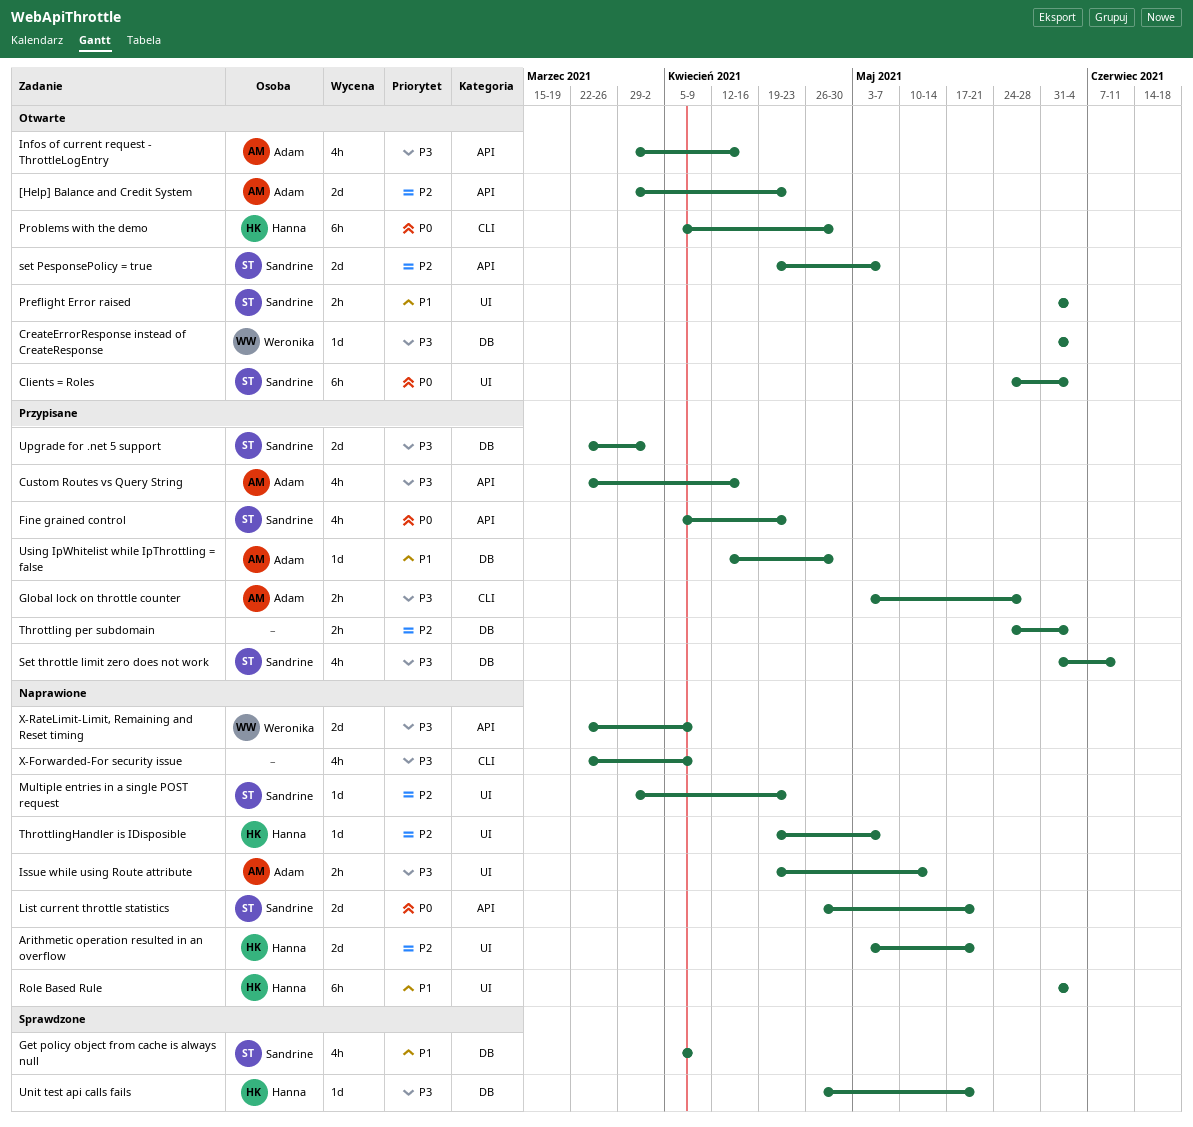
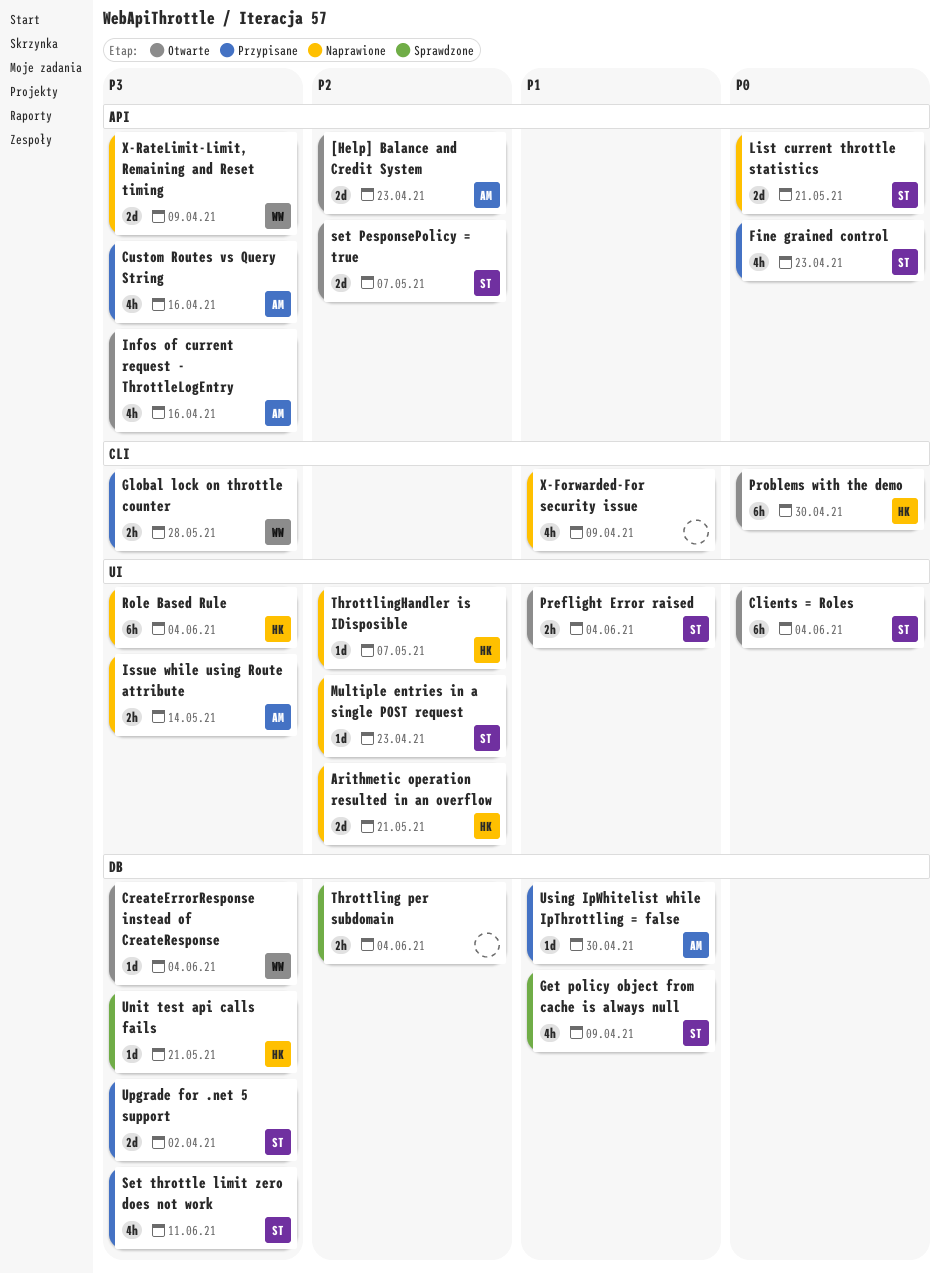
Global lock on throttle counter, owner: Adam -> Weronika
Role Based Rule, priority: P1 -> P3
Throttling per subdomain, status: Przypisane -> Sprawdzone
X-Forwarded-For security issue, priority: P3 -> P1

